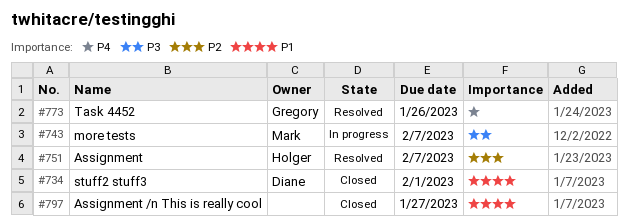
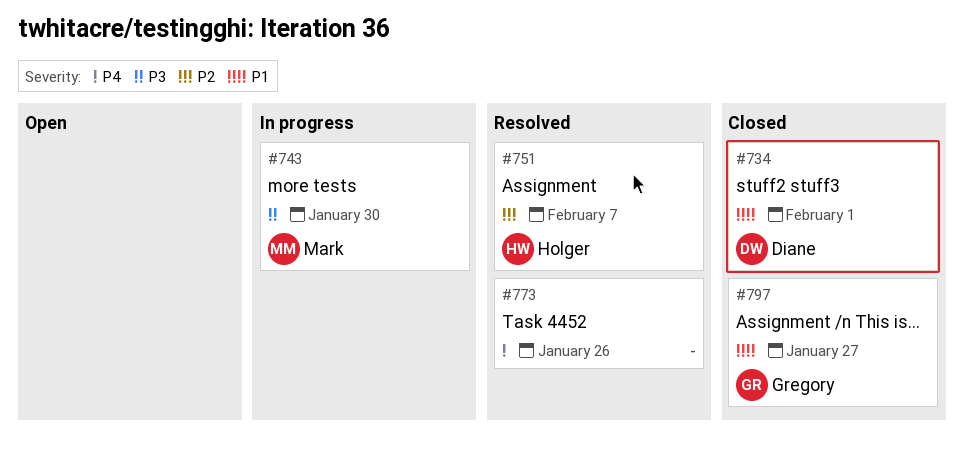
#743, due: Feb 7 -> Jan 30
#773, owner: Gregory -> none
#797, owner: none -> Gregory

